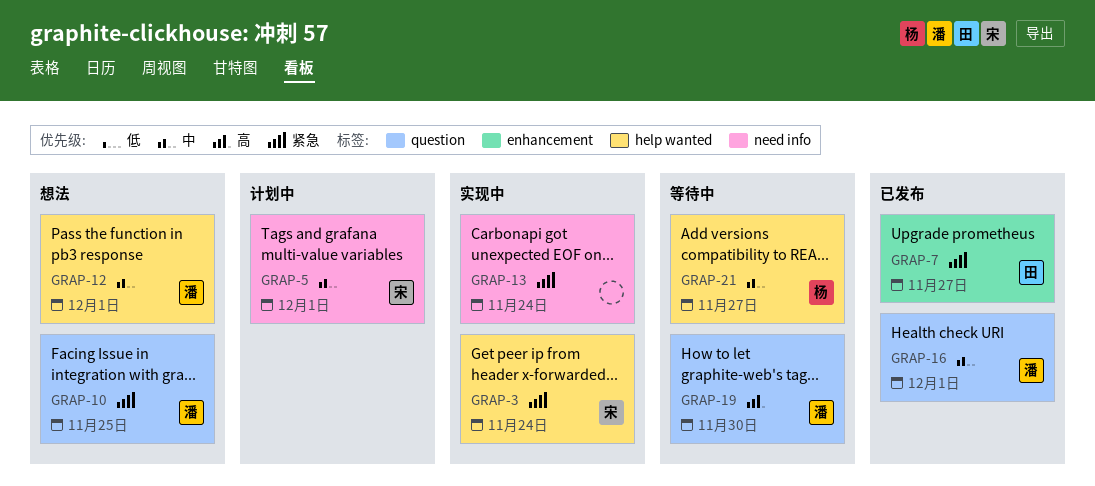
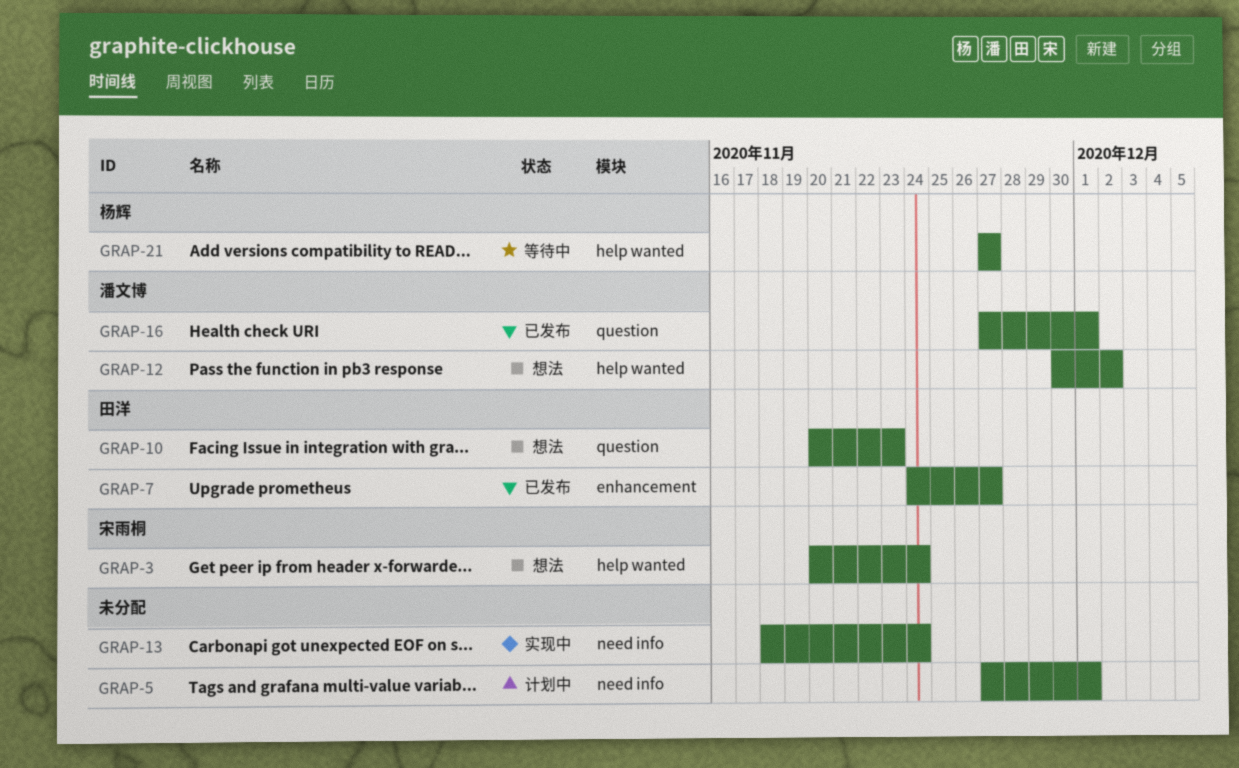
GRAP-3, status: 实现中 -> 想法
GRAP-5, owner: 宋雨桐 -> none
GRAP-10, owner: 潘文博 -> 田洋
GRAP-10, due: Nov 25 -> Nov 23
GRAP-12, due: Dec 1 -> Dec 2
GRAP-19: present -> none

